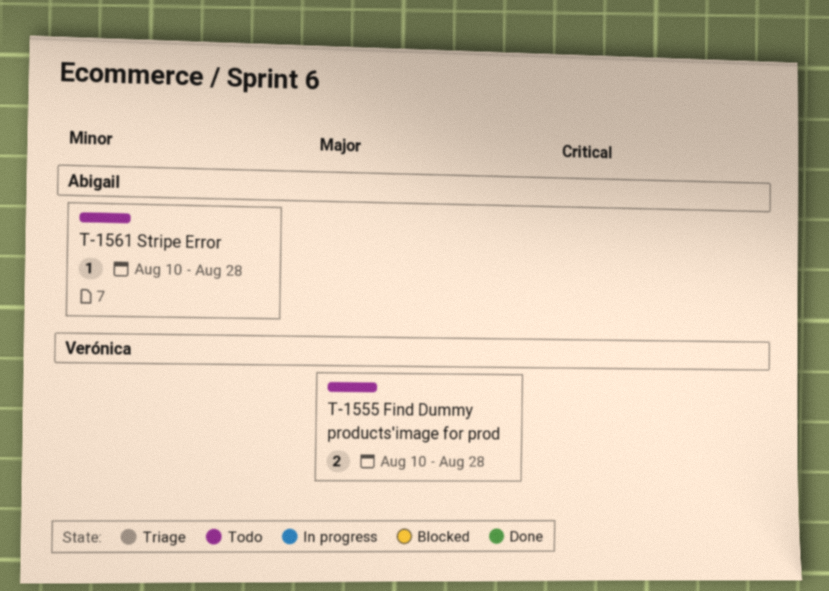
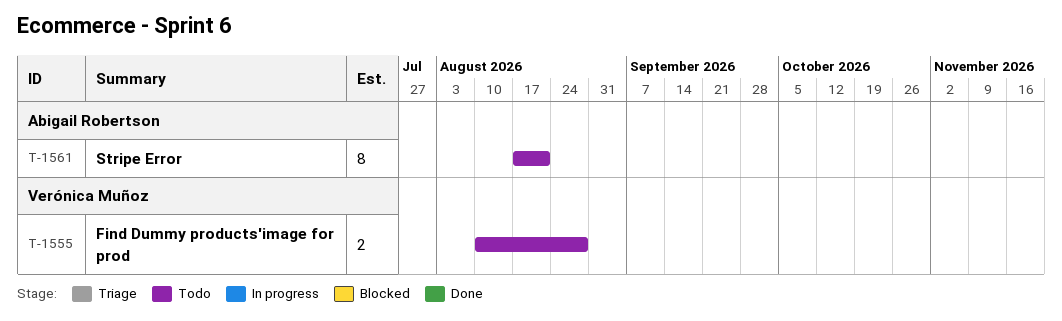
T-1561, estimate: 1 -> 8
T-1561, start: Aug 10 -> Aug 17
T-1561, due: Aug 28 -> Aug 21

